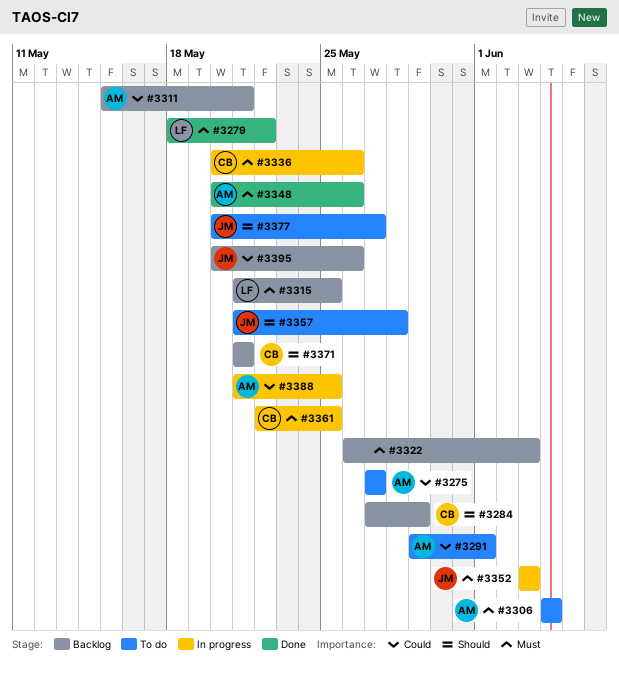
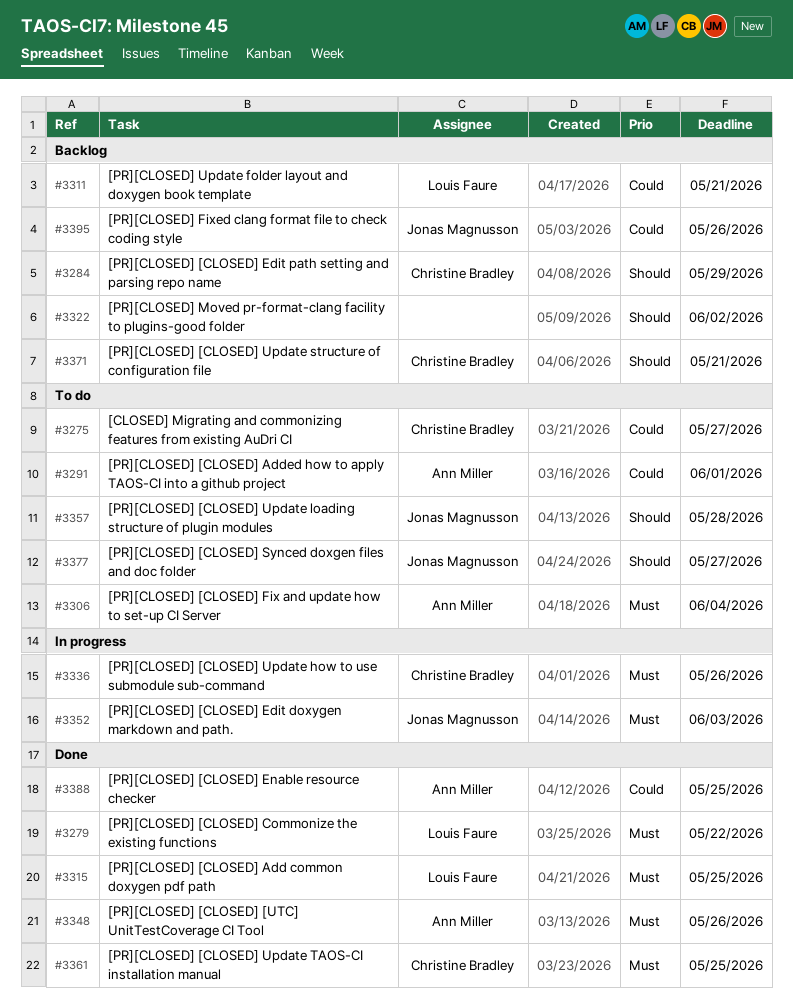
#3275, owner: Ann Miller -> Christine Bradley
#3311, owner: Ann Miller -> Louis Faure
#3315, status: Backlog -> Done
#3322, priority: Must -> Should
#3322, due: Jun 3 -> Jun 2
#3361, status: In progress -> Done
#3388, status: In progress -> Done

